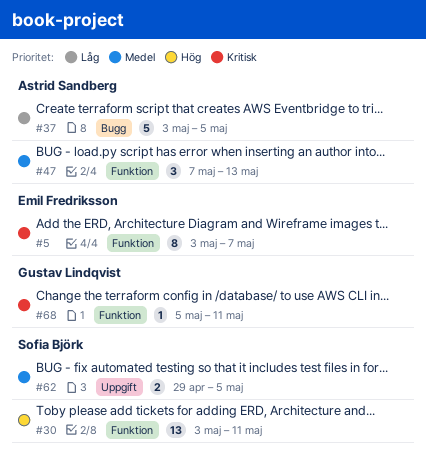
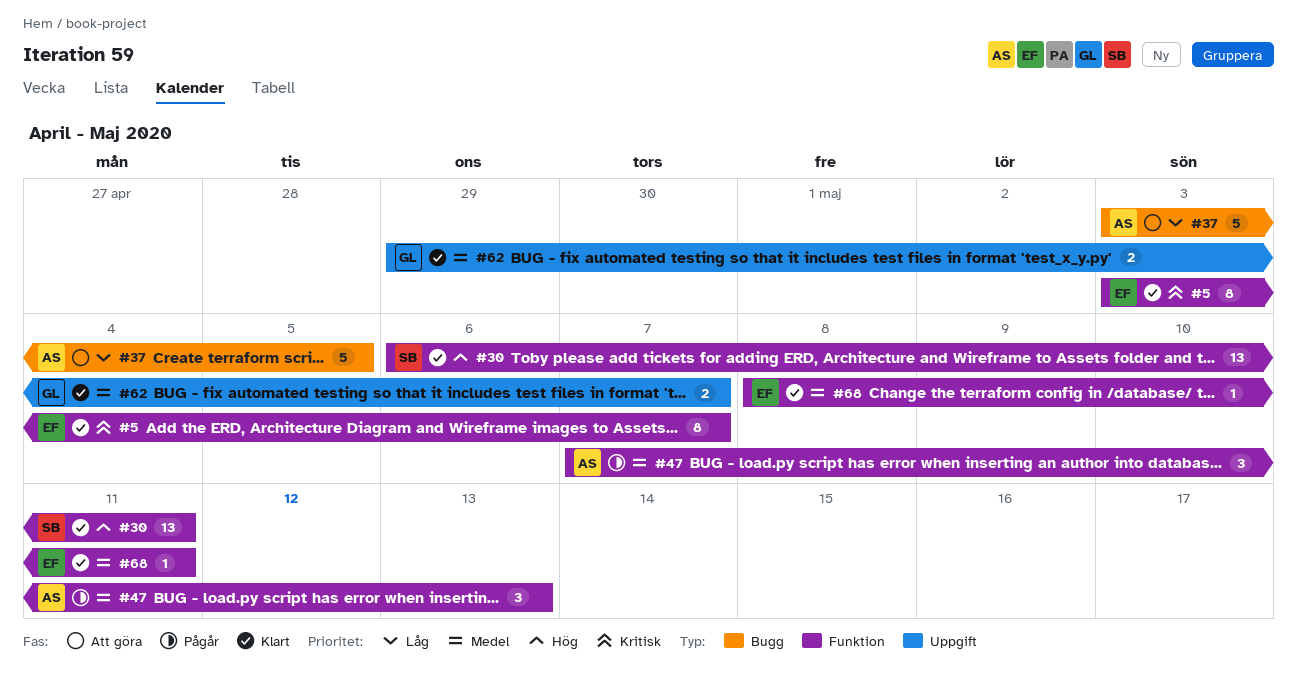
#30, start: May 3 -> May 6
#62, owner: Sofia Björk -> Gustav Lindqvist
#62, due: May 5 -> May 7
#68, owner: Gustav Lindqvist -> Emil Fredriksson
#68, priority: Kritisk -> Medel
#68, start: May 5 -> May 8

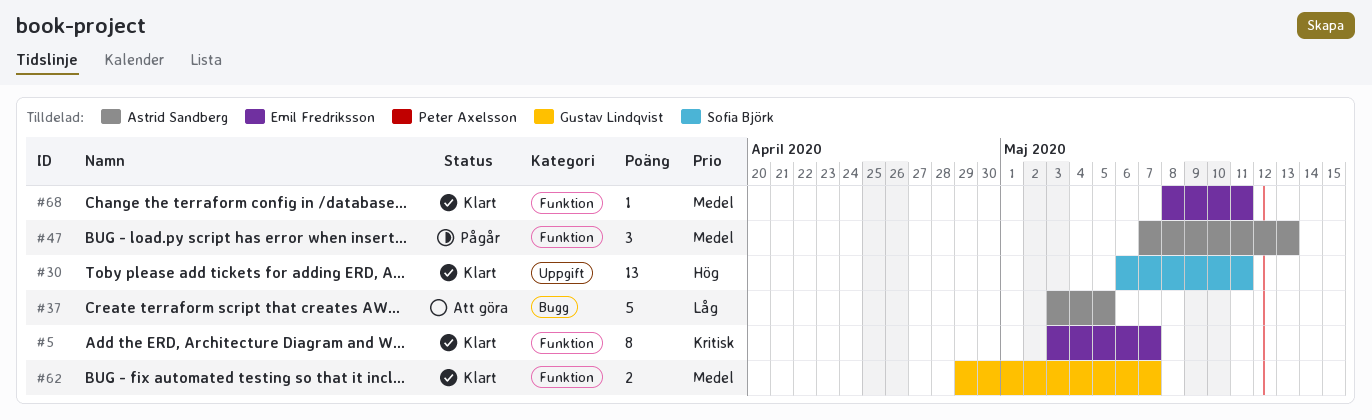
#30, label: Funktion -> Uppgift
#62, label: Uppgift -> Funktion

